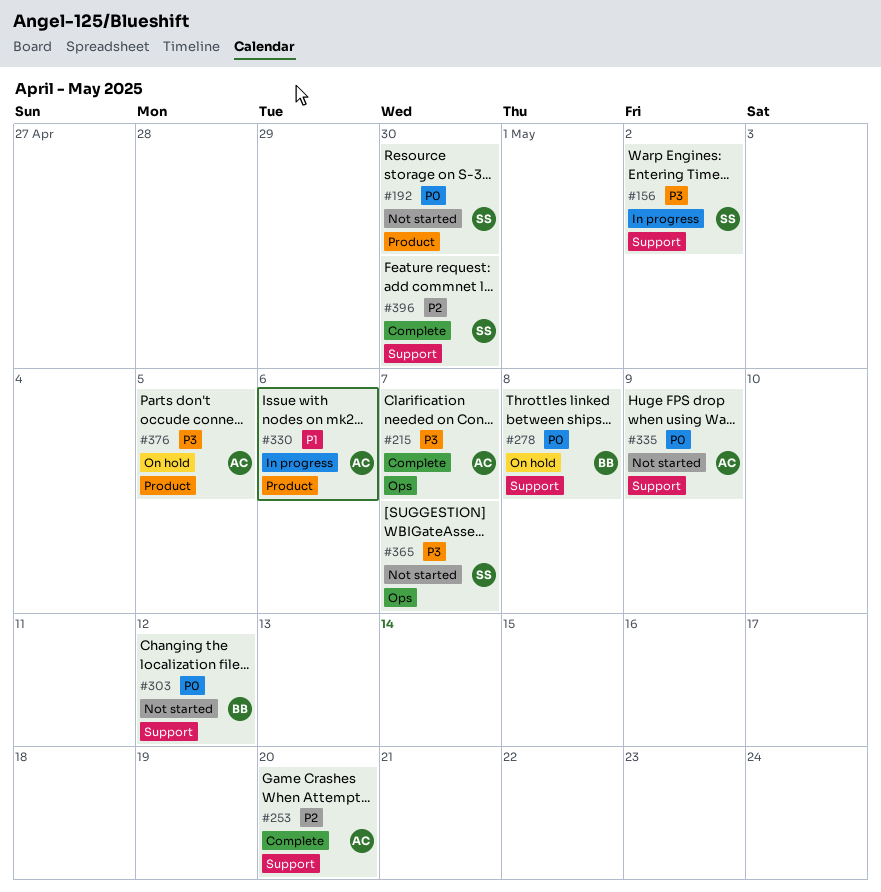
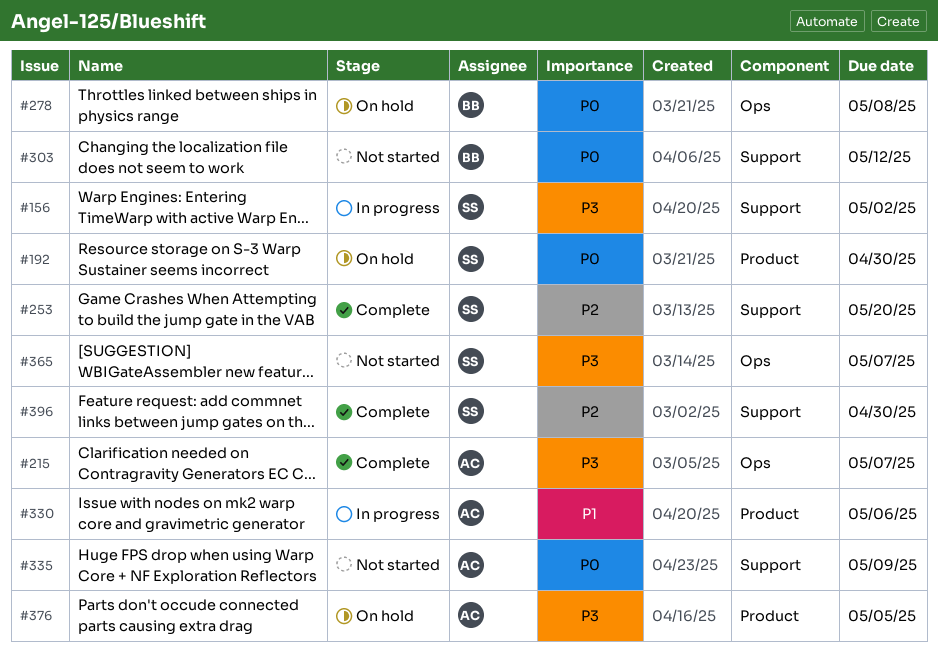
#192, status: Not started -> On hold
#253, owner: AC -> SS
#278, label: Support -> Ops

